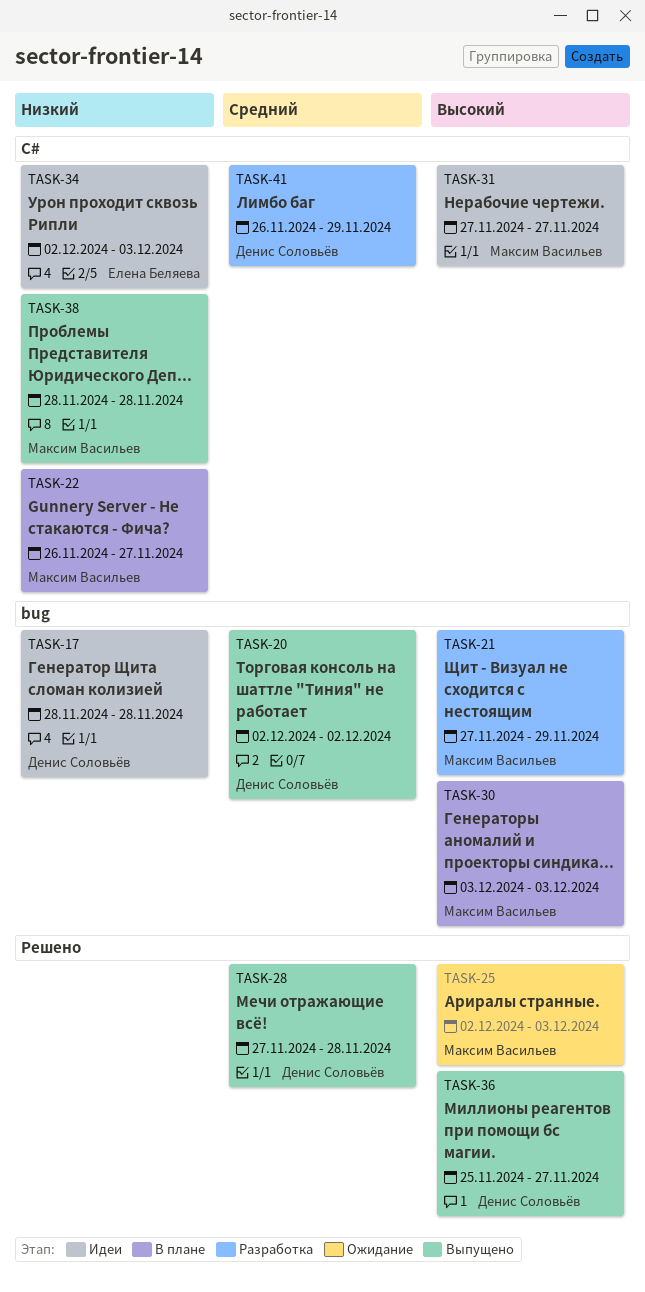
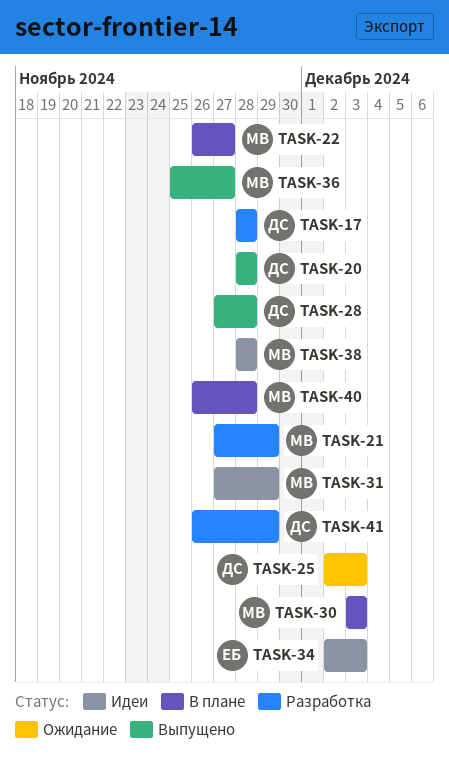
TASK-17, status: Идеи -> Разработка
TASK-20, start: Dec 2 -> Nov 28
TASK-20, due: Dec 2 -> Nov 28
TASK-25, owner: Максим Васильев -> Денис Соловьёв
TASK-31, due: Nov 27 -> Nov 29
TASK-36, owner: Денис Соловьёв -> Максим Васильев
TASK-38, status: Выпущено -> Идеи
TASK-40: none -> present

